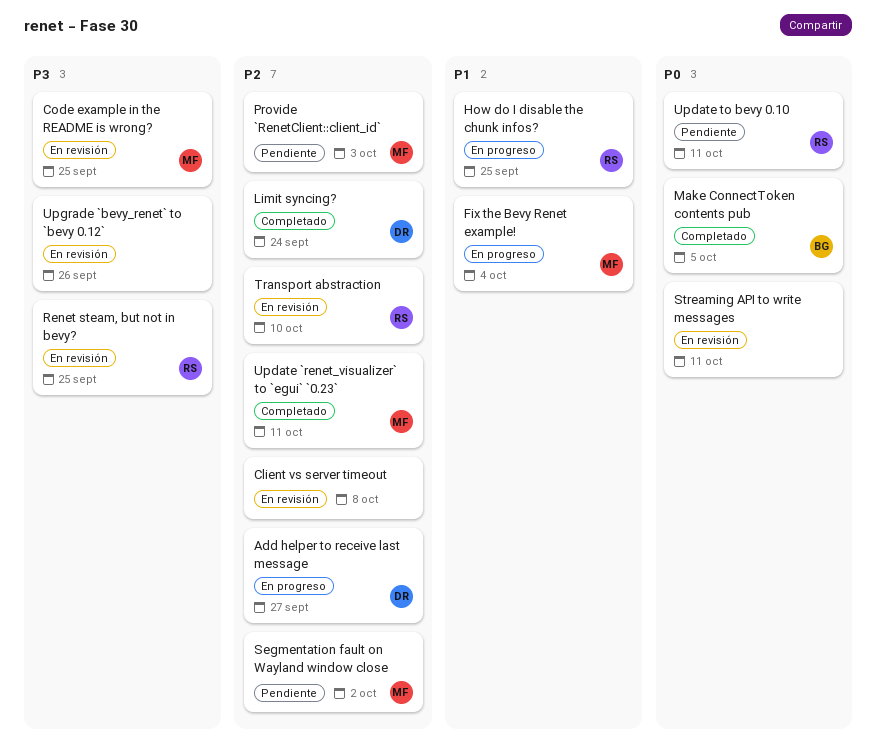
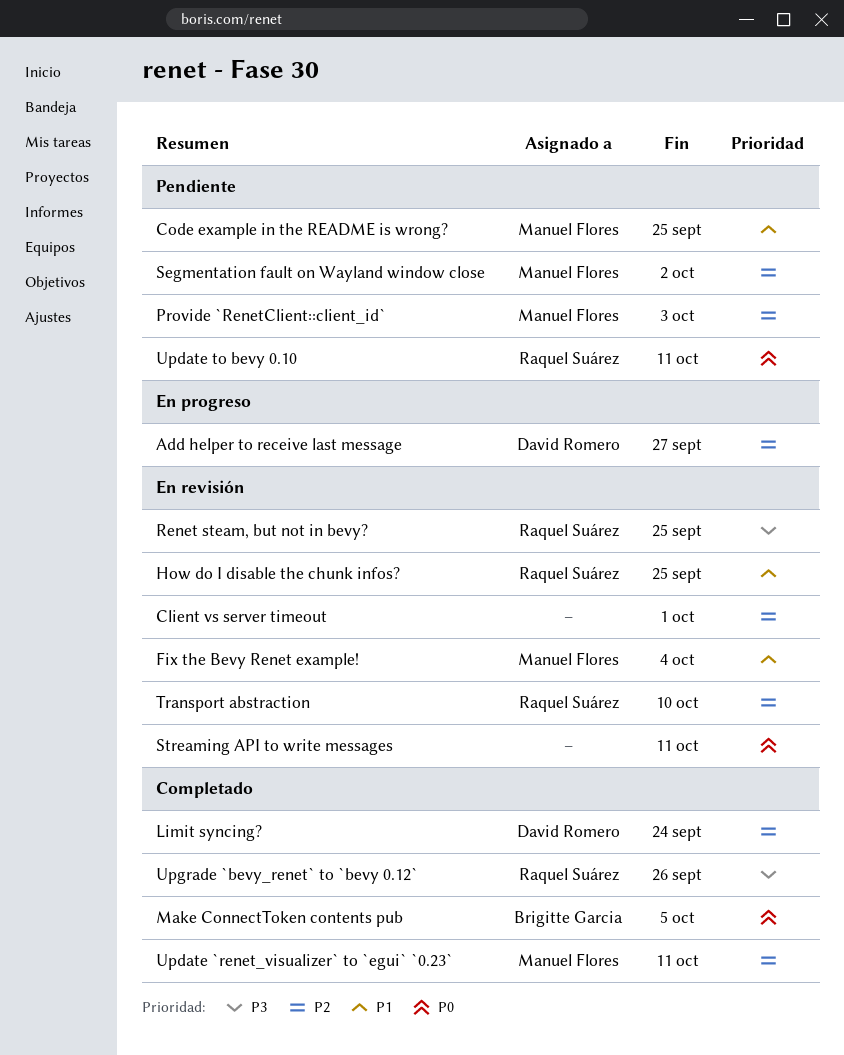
Client vs server timeout, due: Oct 8 -> Oct 1
Code example in the README is wrong?, status: En revisión -> Pendiente
Code example in the README is wrong?, priority: P3 -> P1
Fix the Bevy Renet example!, status: En progreso -> En revisión
How do I disable the chunk infos?, status: En progreso -> En revisión
Upgrade `bevy_renet` to `bevy 0.12`, status: En revisión -> Completado
Upgrade `bevy_renet` to `bevy 0.12`, owner: none -> Raquel Suárez

